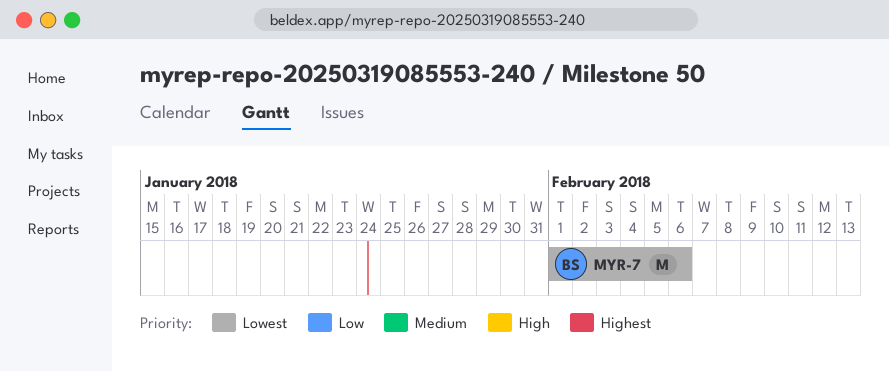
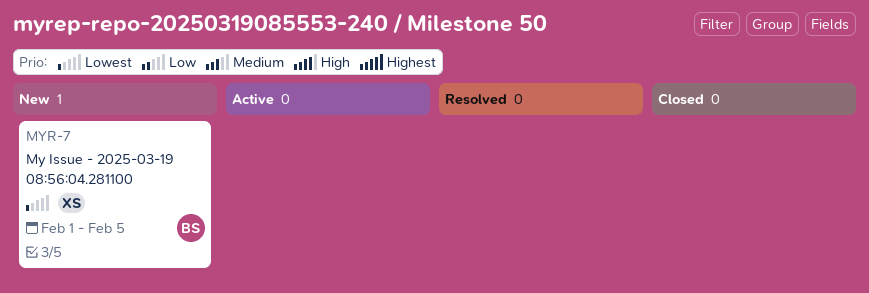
MYR-7, estimate: M -> XS
MYR-7, due: Feb 6 -> Feb 5

